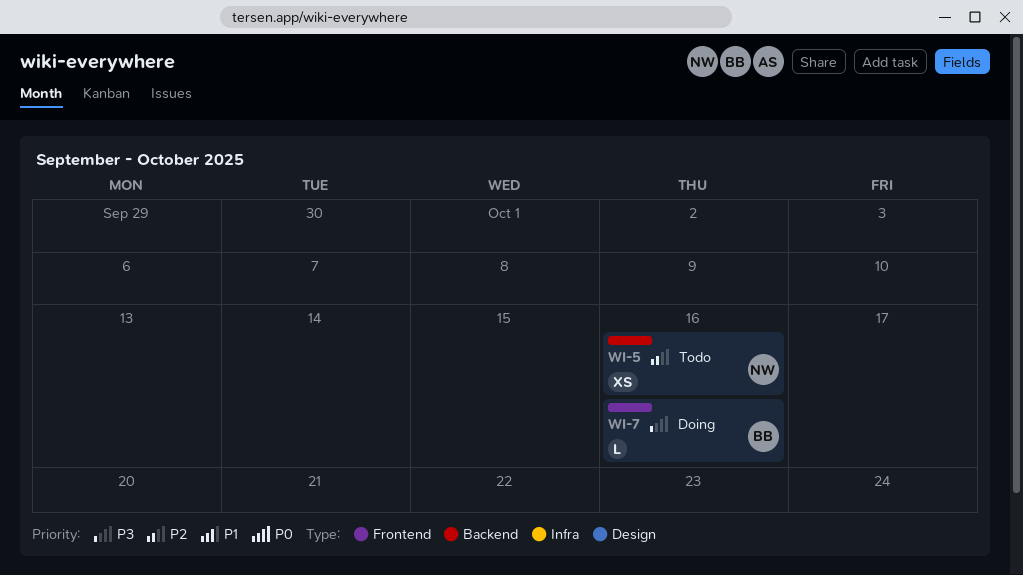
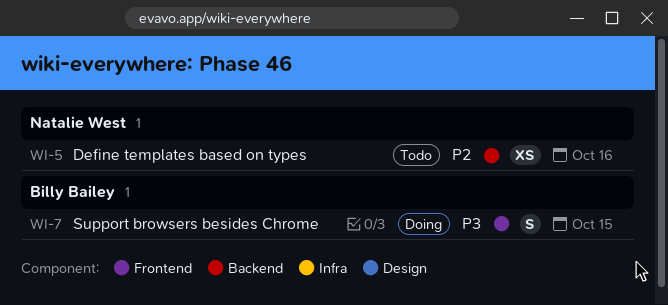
WI-7, estimate: L -> S
WI-7, due: Oct 16 -> Oct 15

